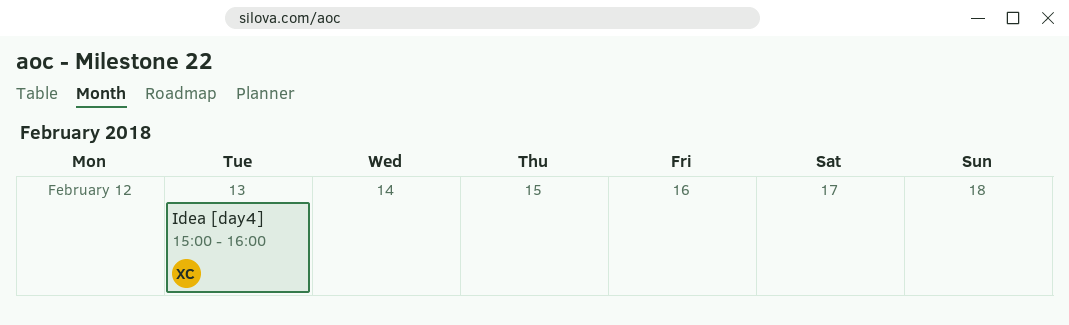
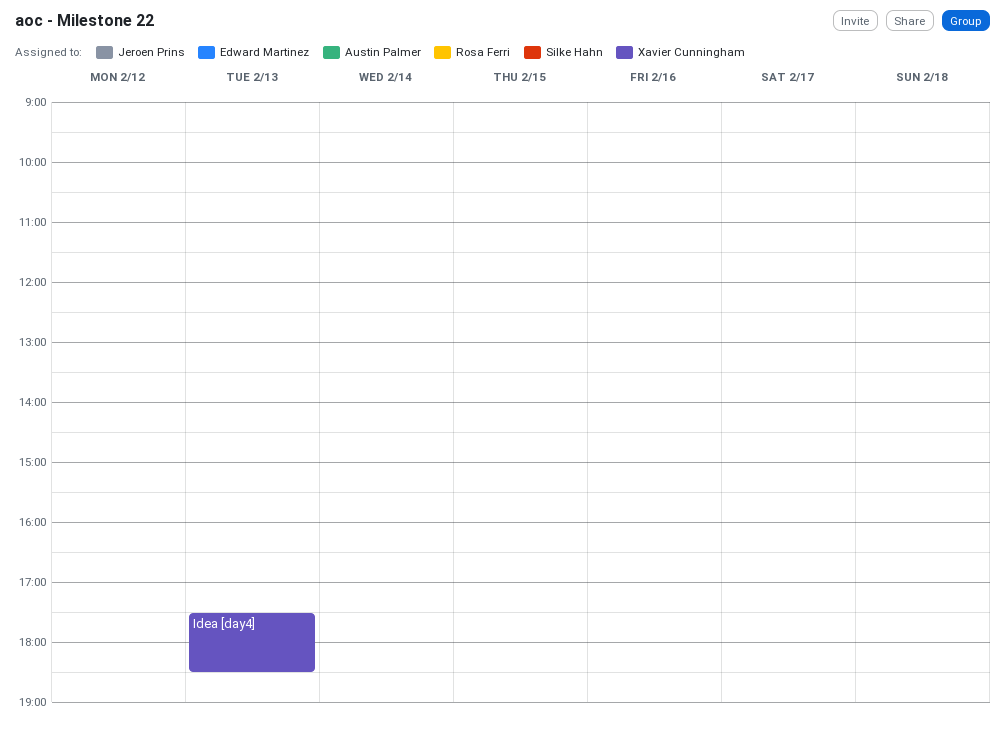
Idea [day4], begins: 15:00 -> 17:30
Idea [day4], ends: 16:00 -> 18:30

